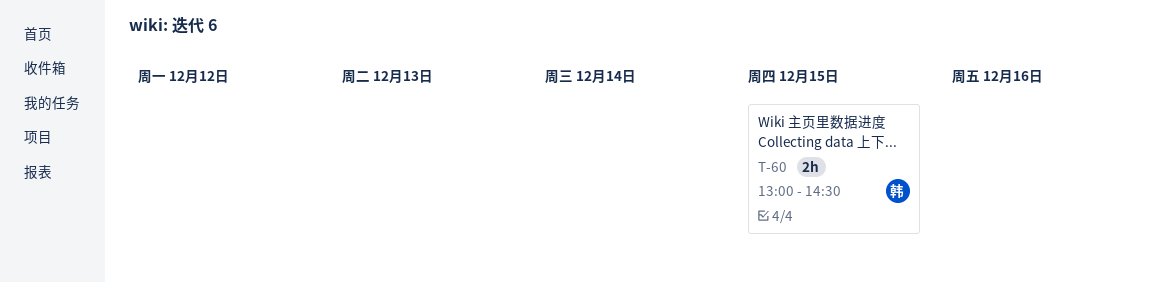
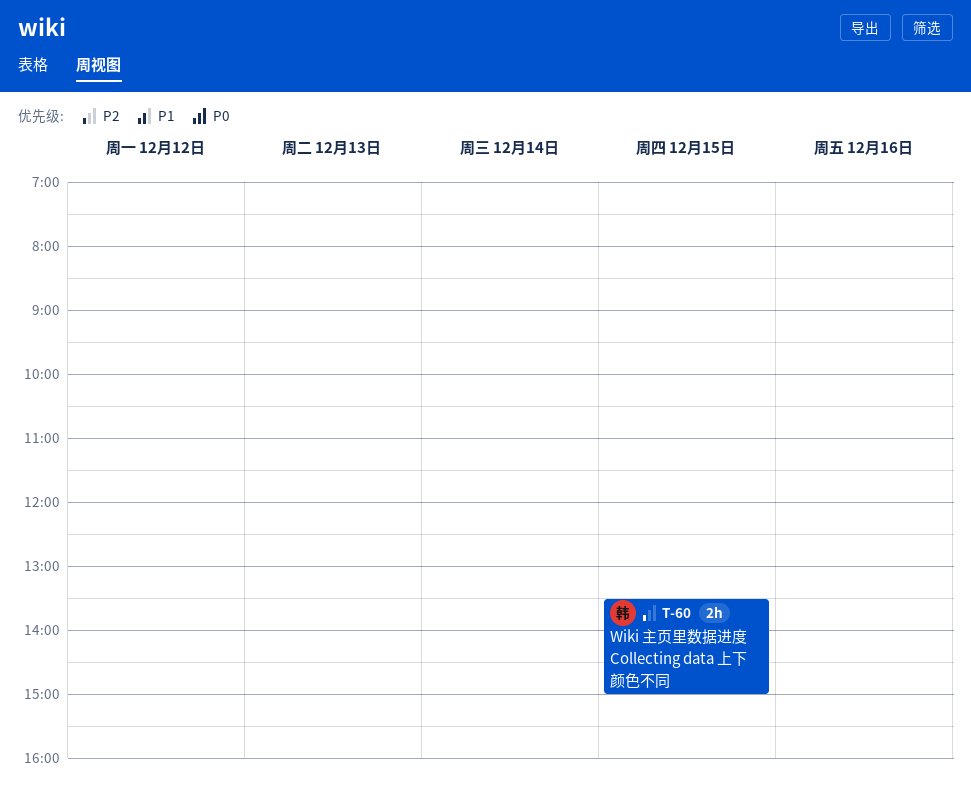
T-60, begins: 13:00 -> 13:30
T-60, ends: 14:30 -> 15:00

